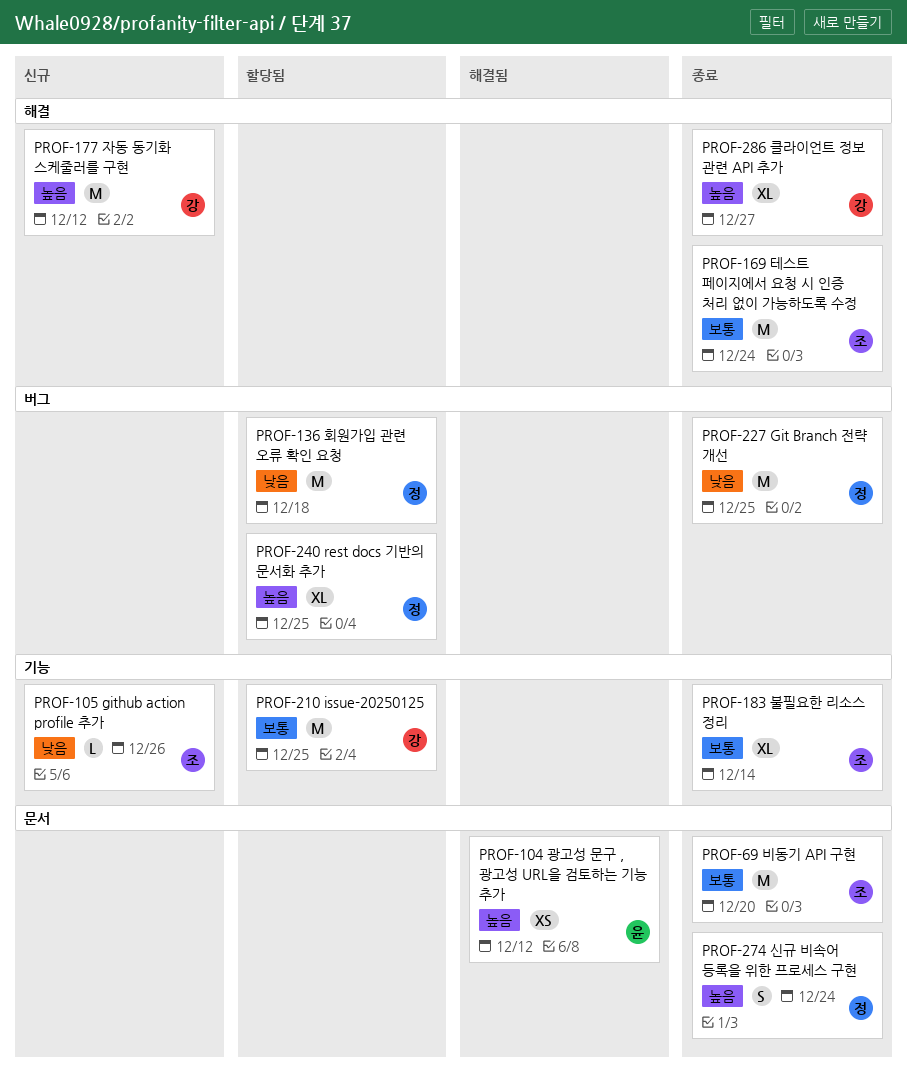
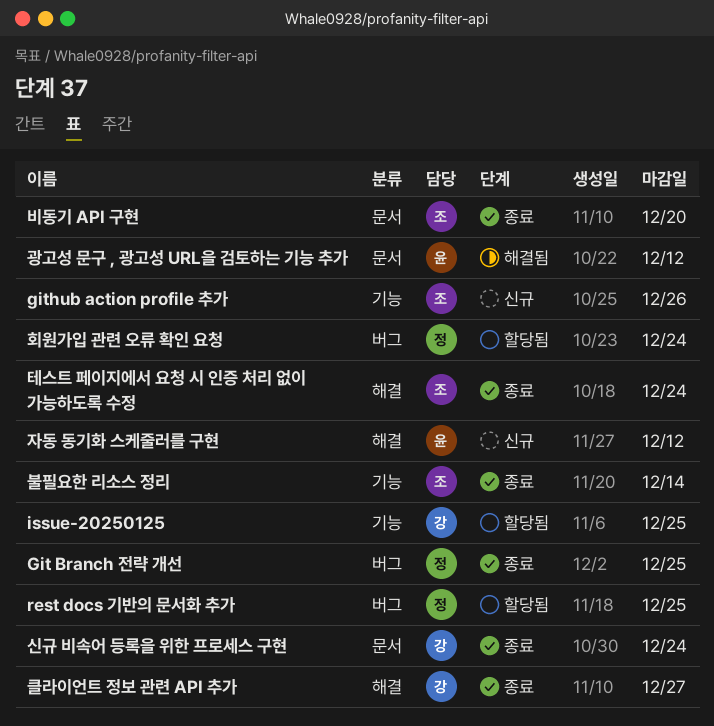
신규 비속어 등록을 위한 프로세스 구현, owner: 정 -> 강
자동 동기화 스케줄러를 구현, owner: 강 -> 윤
회원가입 관련 오류 확인 요청, due: Dec 18 -> Dec 24

